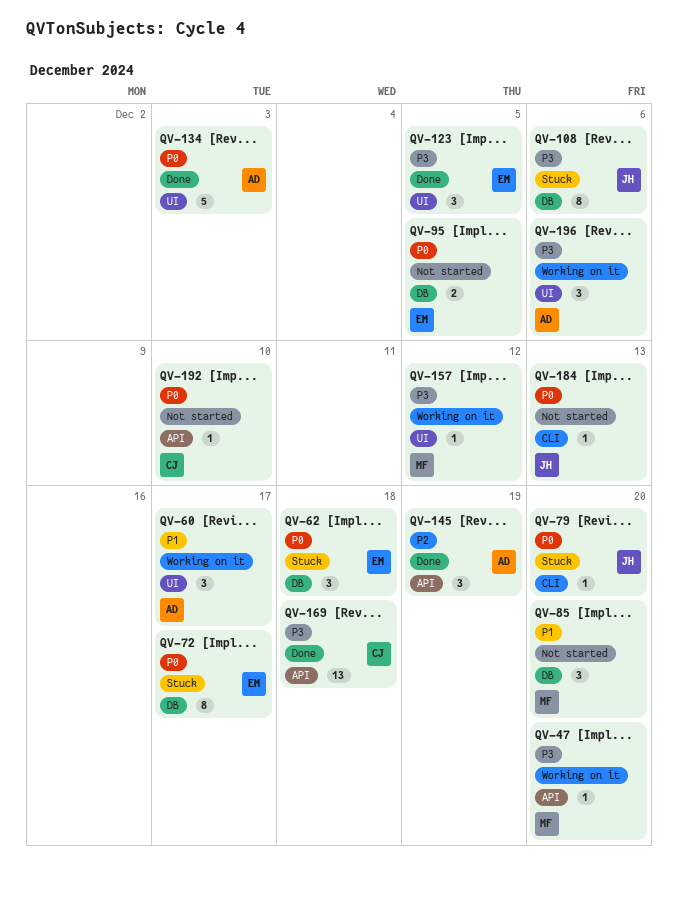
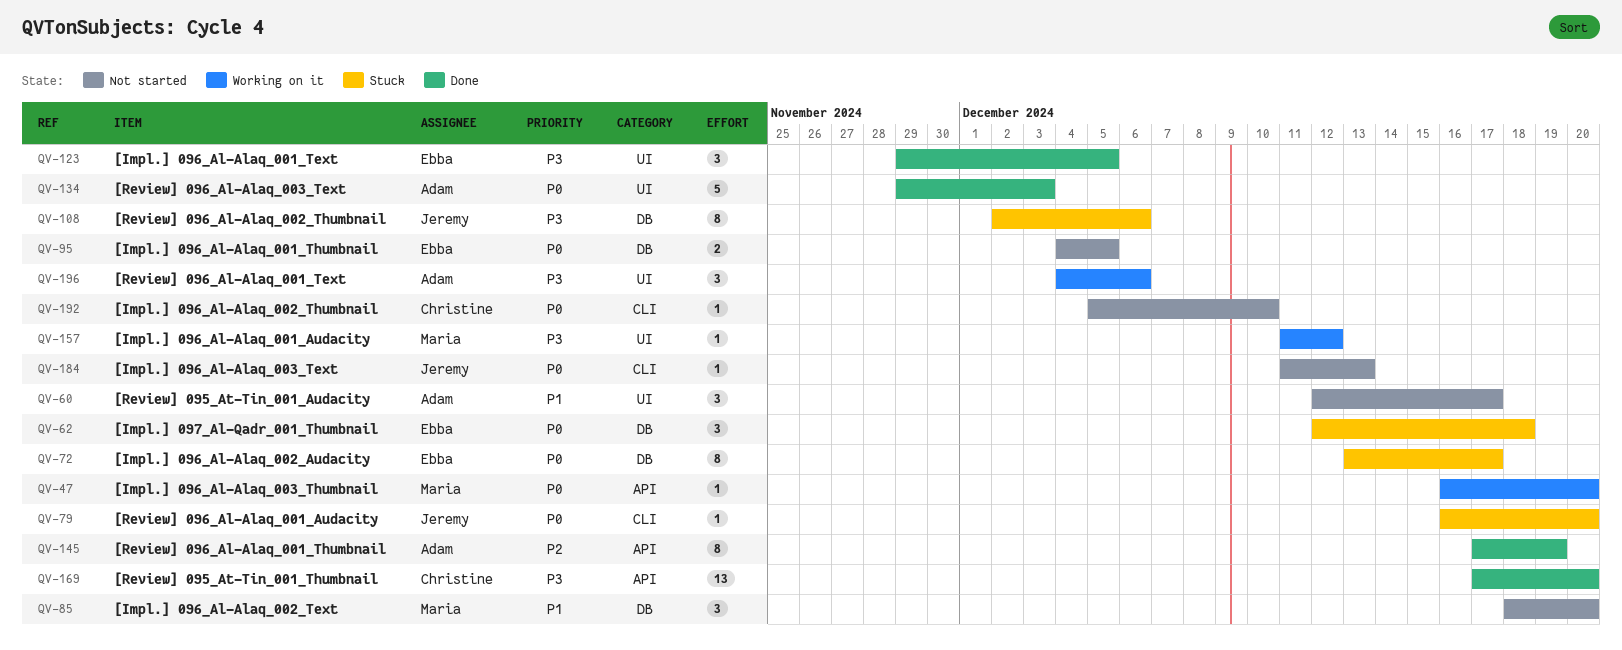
QV-47, priority: P3 -> P0
QV-60, status: Working on it -> Not started
QV-145, estimate: 3 -> 8
QV-169, due: Dec 18 -> Dec 20
QV-192, label: API -> CLI

